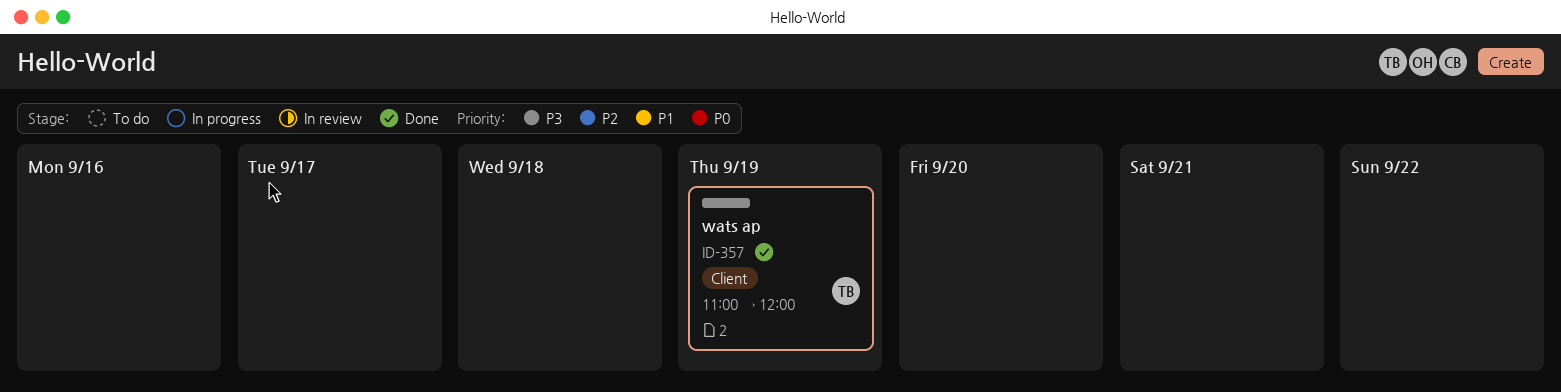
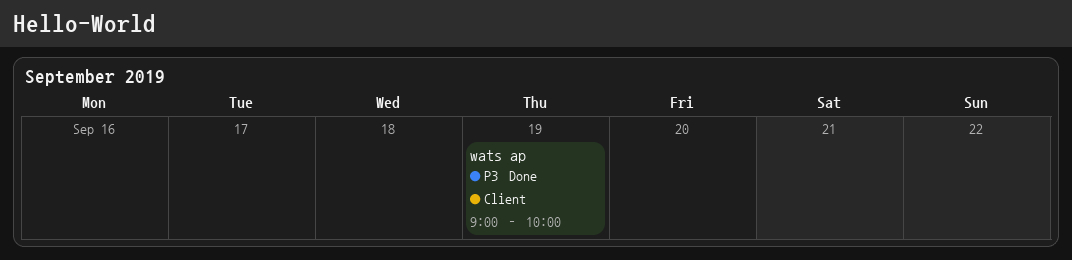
wats ap, begins: 11:00 -> 09:00
wats ap, ends: 12:00 -> 10:00

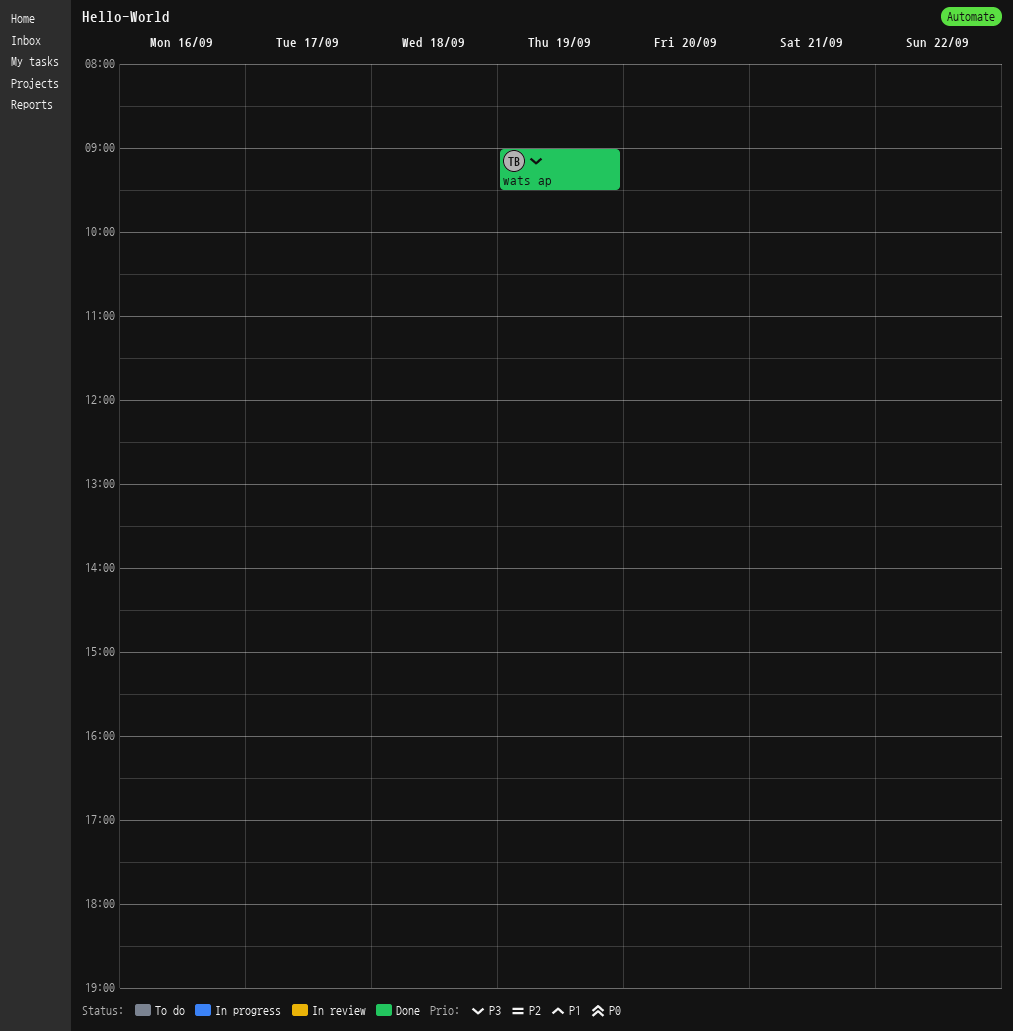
wats ap, ends: 10:00 -> 09:30

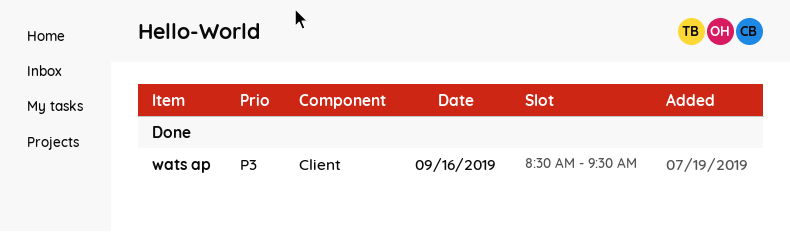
wats ap, day: Sep 19 -> Sep 16
wats ap, begins: 09:00 -> 08:30

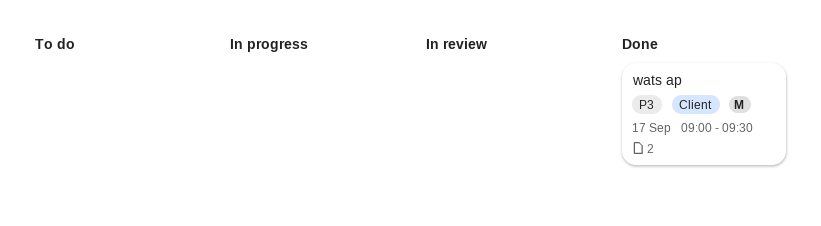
wats ap, day: Sep 16 -> Sep 17
wats ap, begins: 08:30 -> 09:00

